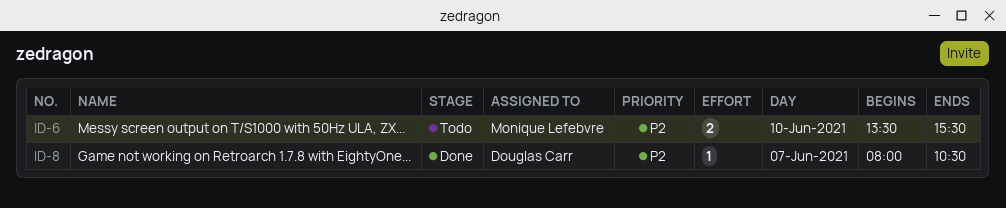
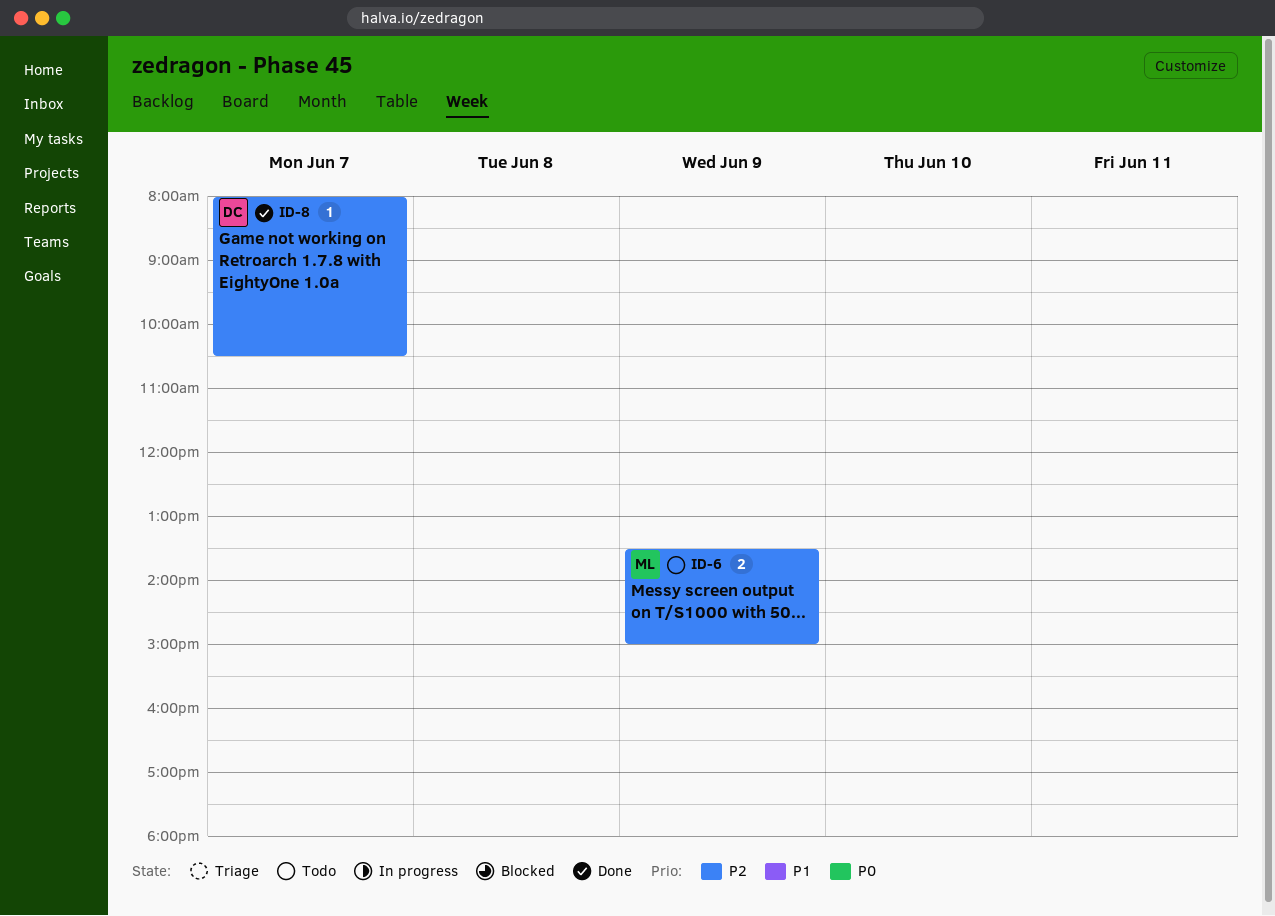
ID-6, day: Jun 10 -> Jun 9
ID-6, ends: 15:30 -> 15:00

